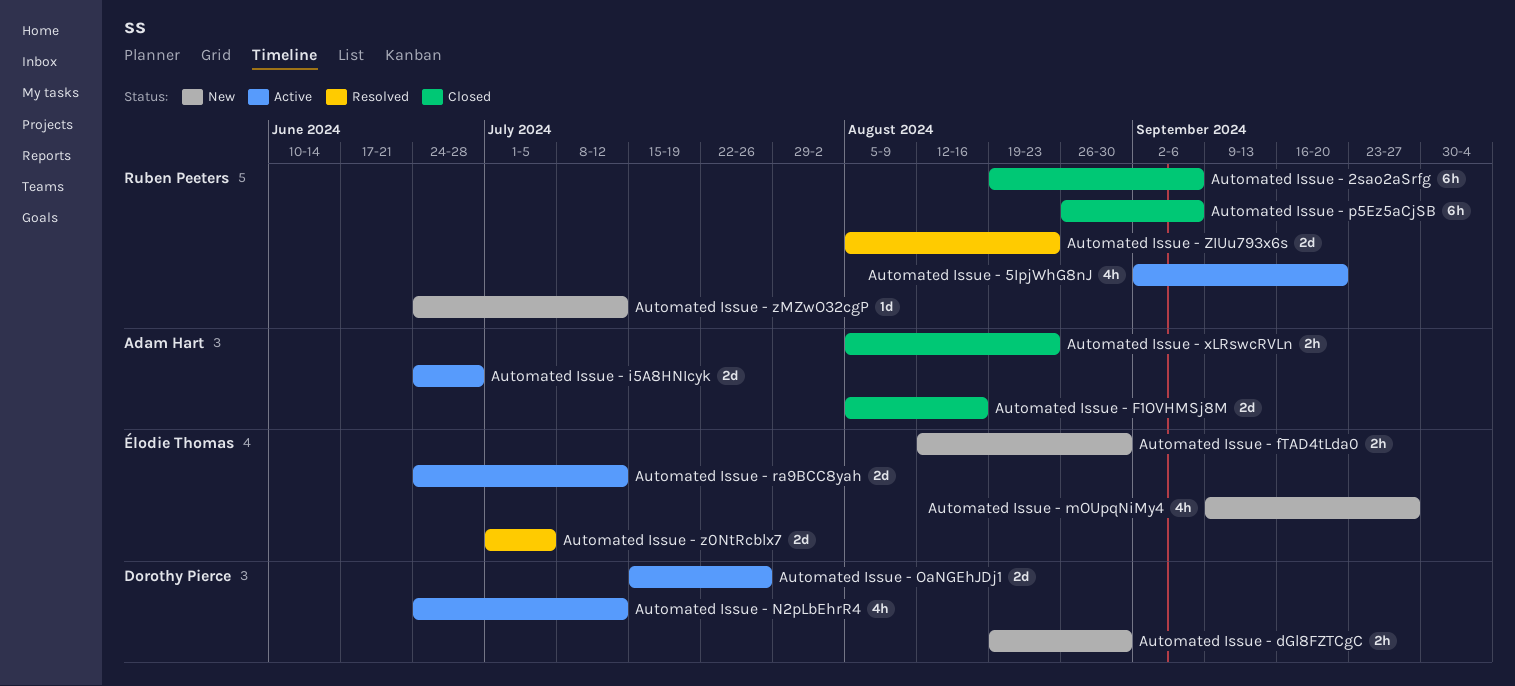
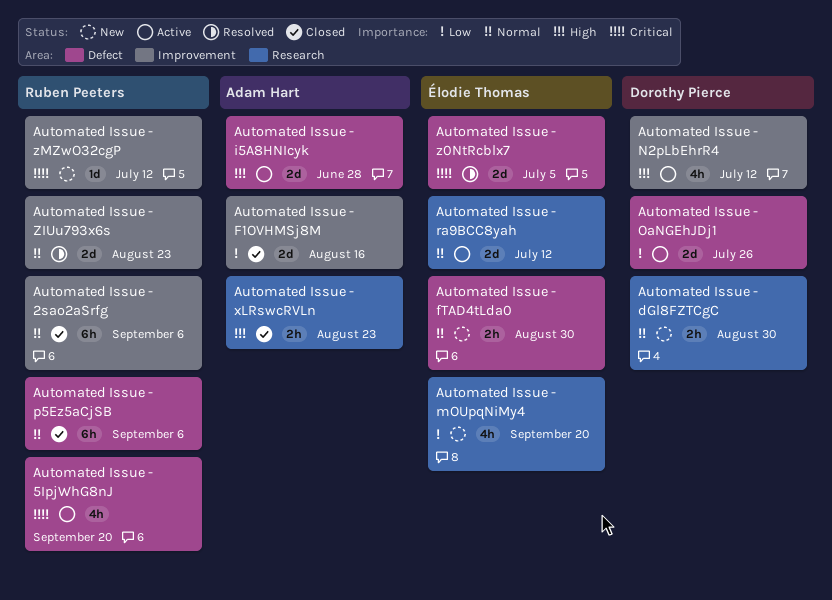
Automated Issue - mOUpqNiMy4, due: Sep 27 -> Sep 20

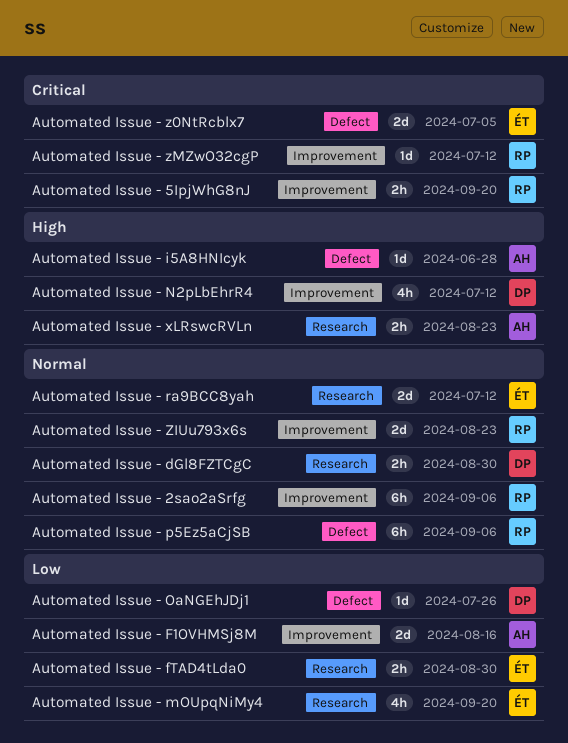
Automated Issue - 5IpjWhG8nJ, label: Defect -> Improvement
Automated Issue - 5IpjWhG8nJ, estimate: 4h -> 2h
Automated Issue - fTAD4tLda0, priority: Normal -> Low
Automated Issue - fTAD4tLda0, label: Defect -> Research
Automated Issue - i5A8HNIcyk, estimate: 2d -> 1d
Automated Issue - OaNGEhJDj1, estimate: 2d -> 1d

